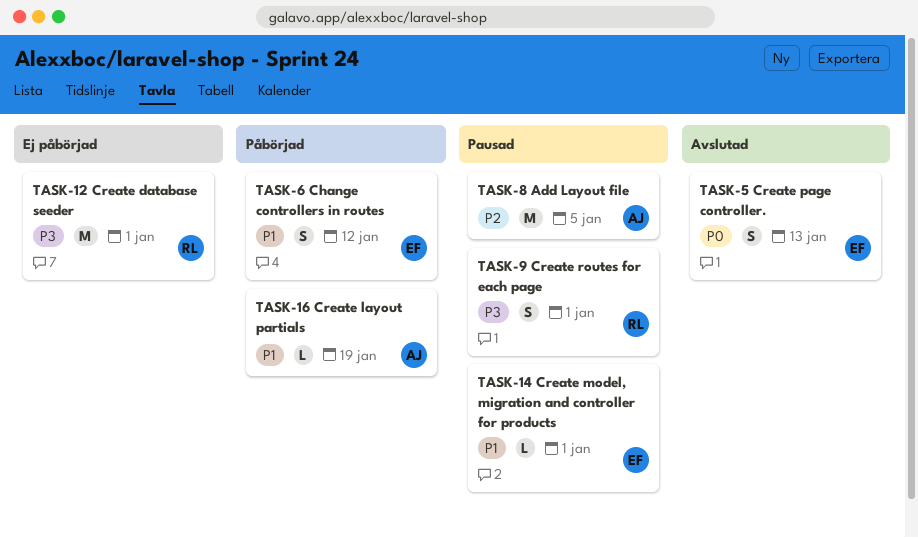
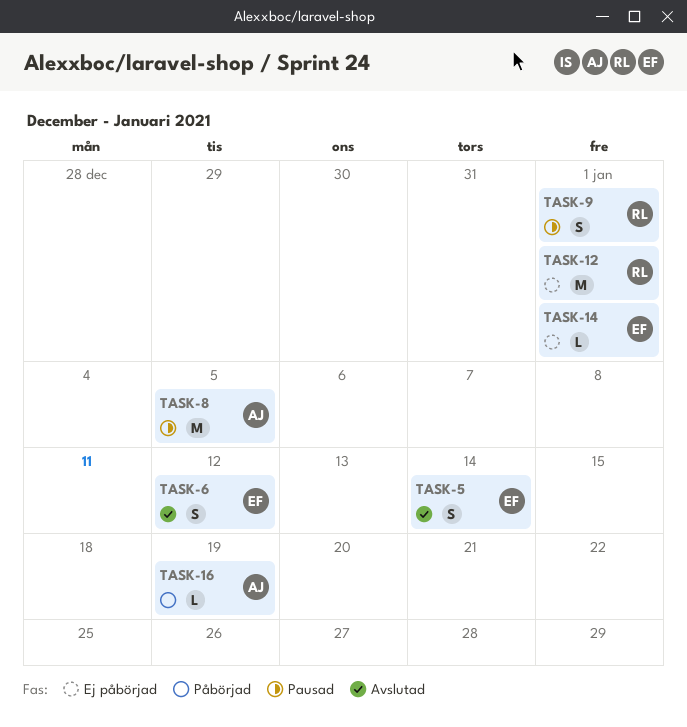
TASK-5, due: Jan 13 -> Jan 14
TASK-6, status: Påbörjad -> Avslutad
TASK-14, status: Pausad -> Ej påbörjad

